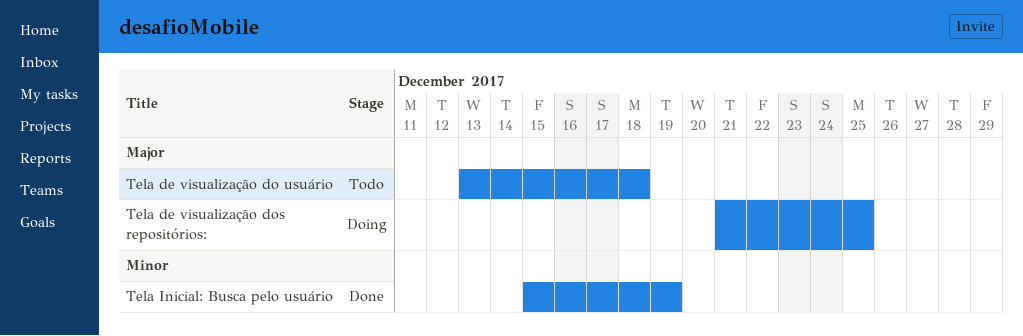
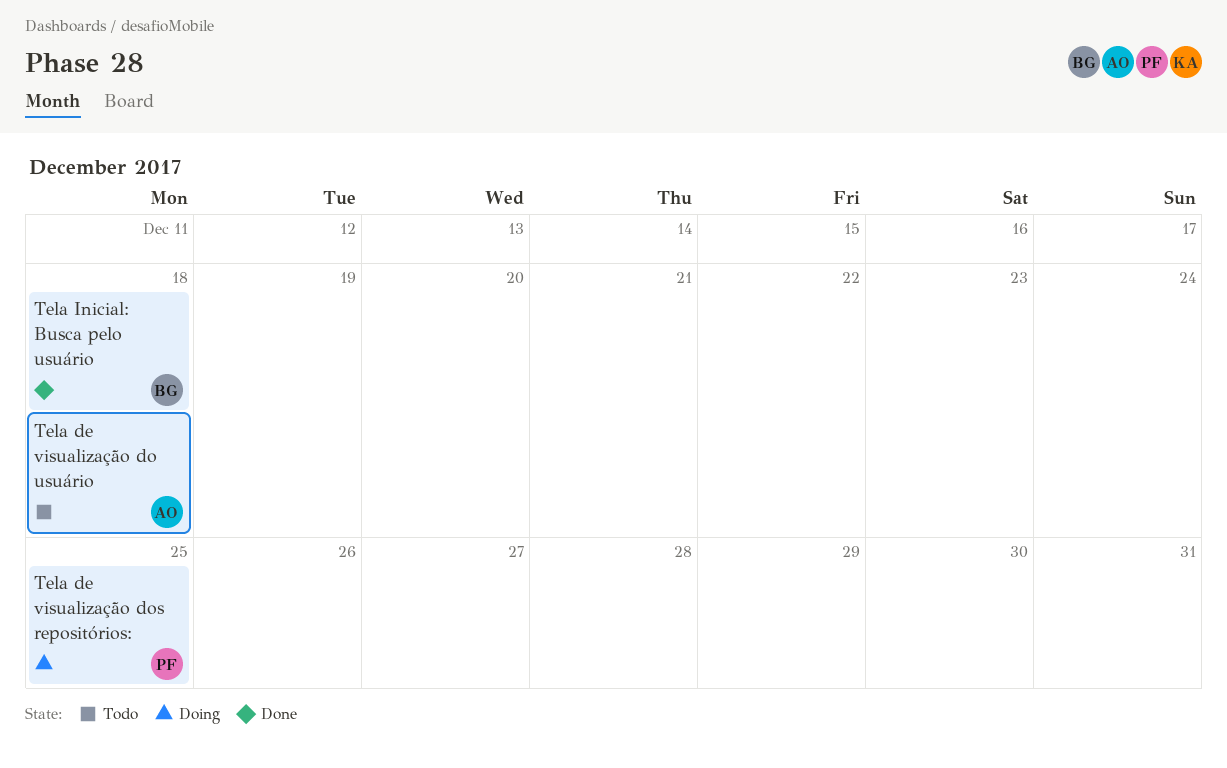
Tela Inicial: Busca pelo usuário, due: Dec 19 -> Dec 18

